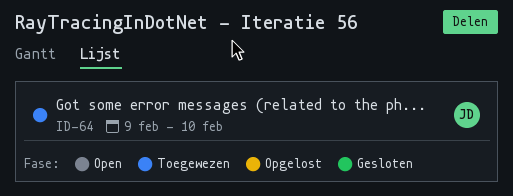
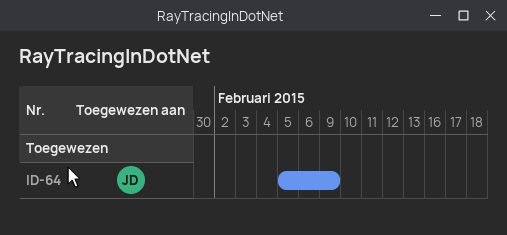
ID-64, start: Feb 9 -> Feb 5
ID-64, due: Feb 10 -> Feb 9

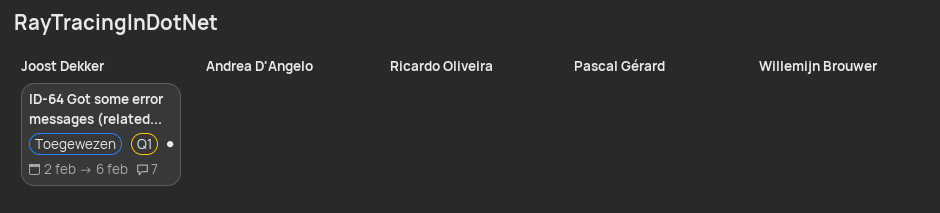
ID-64, start: Feb 5 -> Feb 2
ID-64, due: Feb 9 -> Feb 6

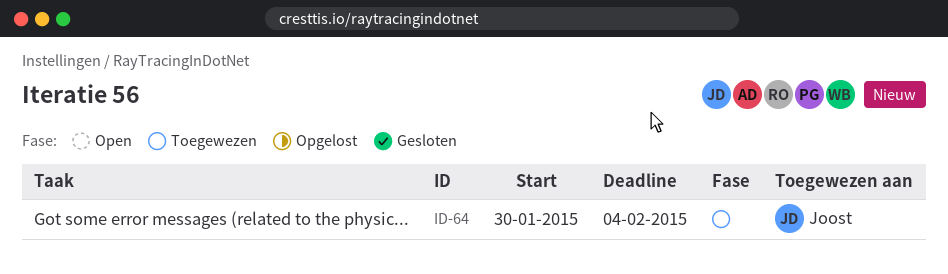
ID-64, start: Feb 2 -> Jan 30
ID-64, due: Feb 6 -> Feb 4

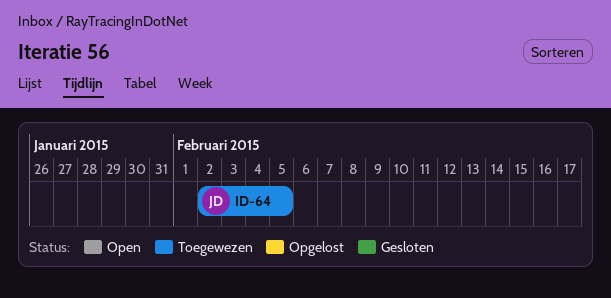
ID-64, start: Jan 30 -> Feb 2
ID-64, due: Feb 4 -> Feb 5

